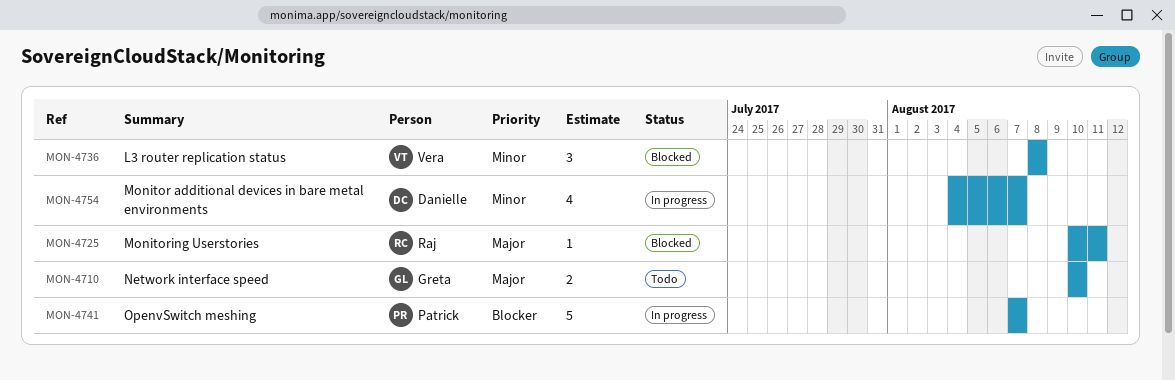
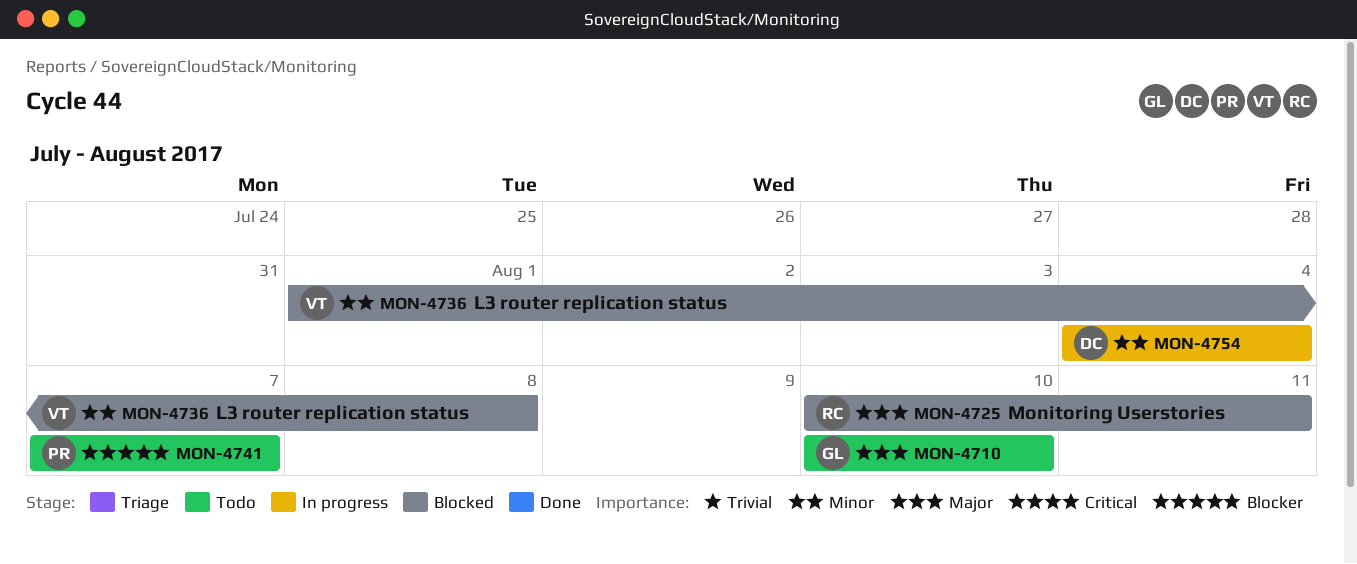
MON-4736, start: Aug 8 -> Aug 1
MON-4741, status: In progress -> Todo
MON-4754, due: Aug 7 -> Aug 4

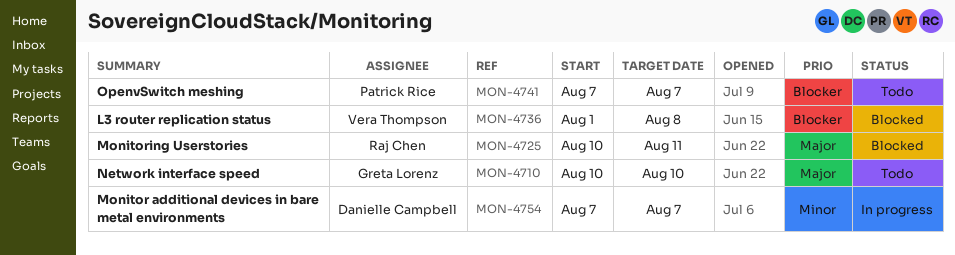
MON-4736, priority: Minor -> Blocker
MON-4754, start: Aug 4 -> Aug 7
MON-4754, due: Aug 4 -> Aug 7

